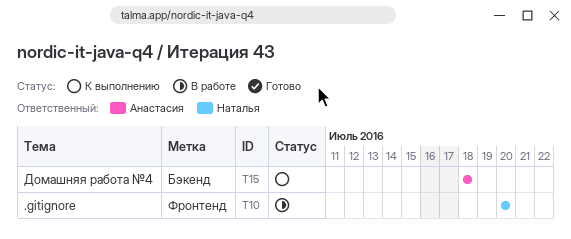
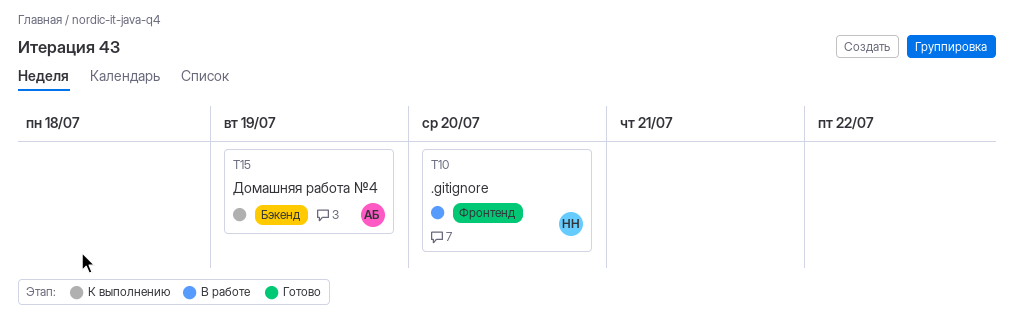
T15, due: Jul 18 -> Jul 19

